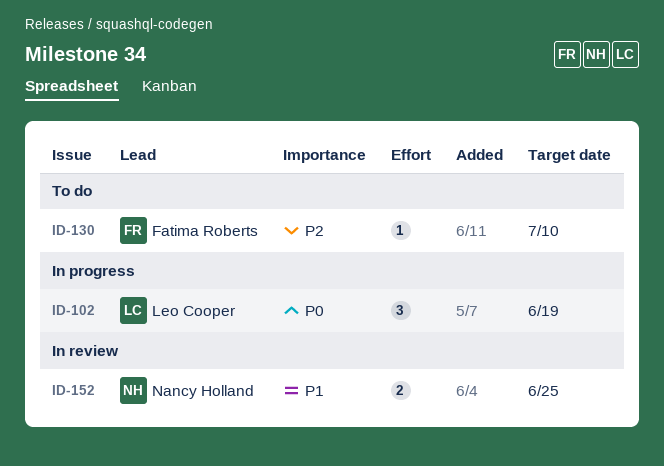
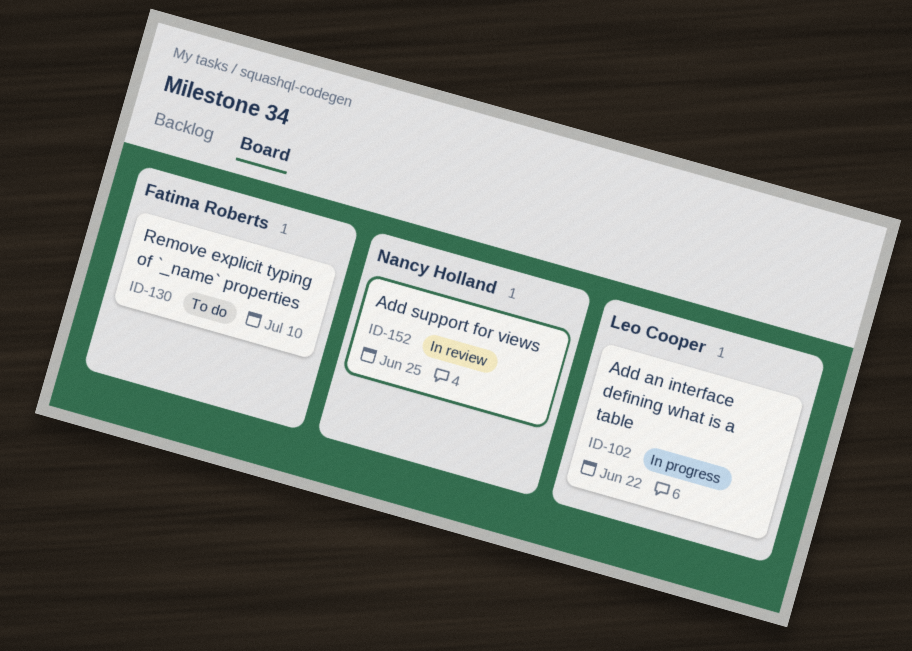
ID-102, due: Jun 19 -> Jun 22

